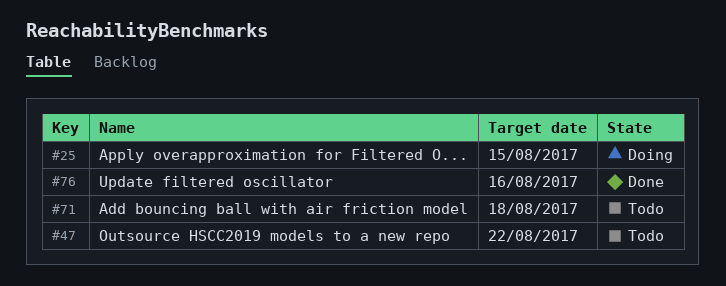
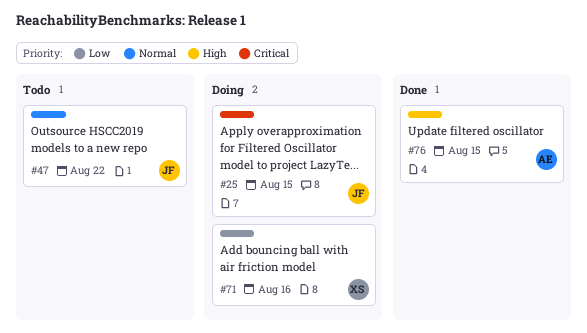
#71, status: Todo -> Doing
#71, due: Aug 18 -> Aug 16
#76, due: Aug 16 -> Aug 15

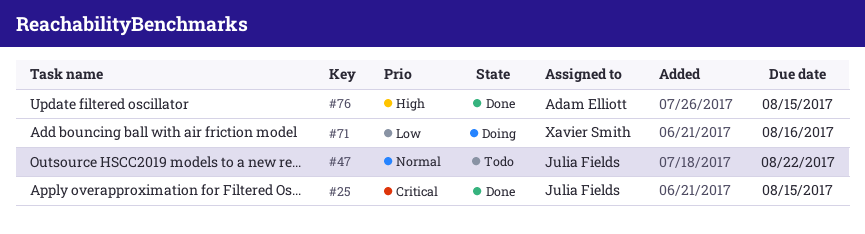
#25, status: Doing -> Done

